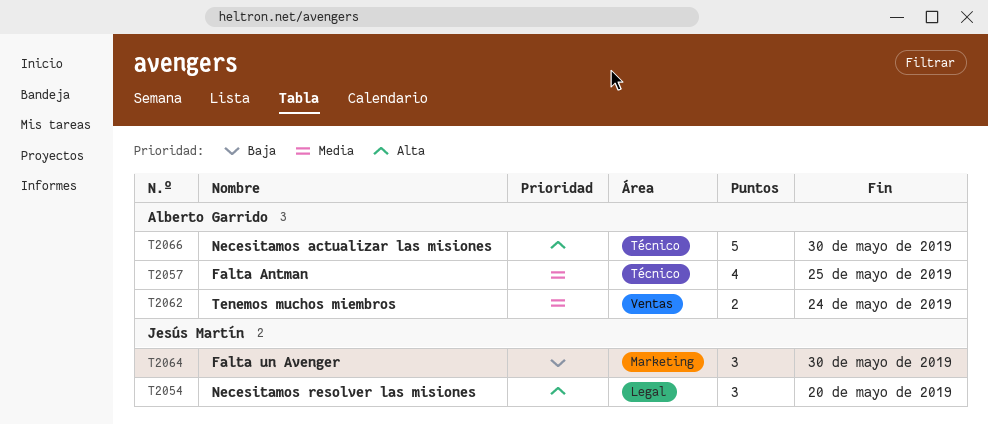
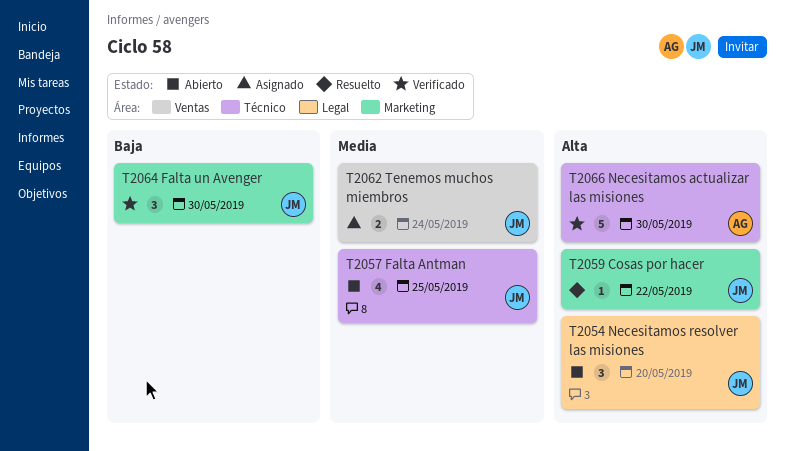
T2057, owner: Alberto Garrido -> Jesús Martín
T2059: none -> present
T2062, owner: Alberto Garrido -> Jesús Martín

